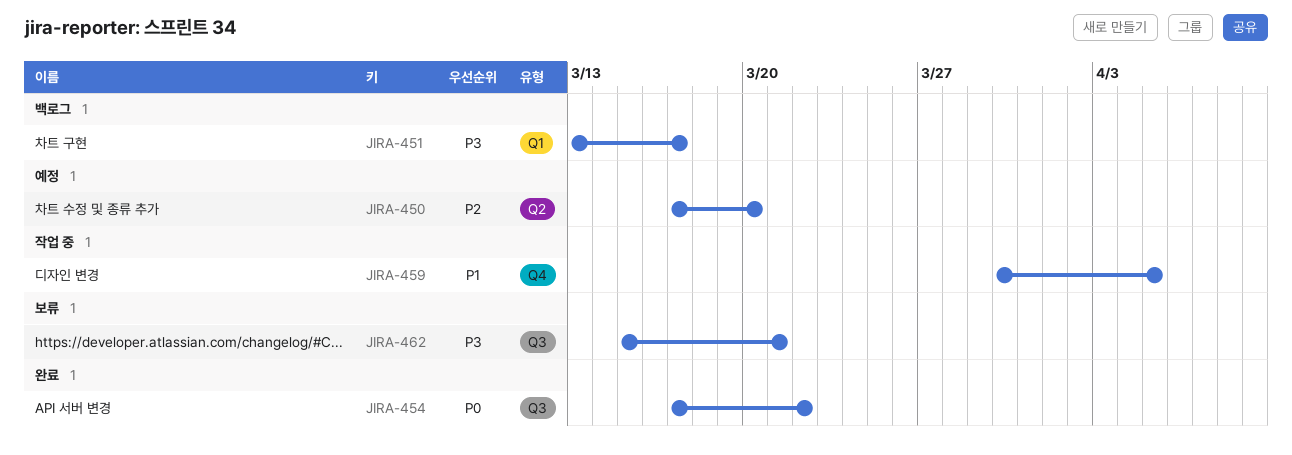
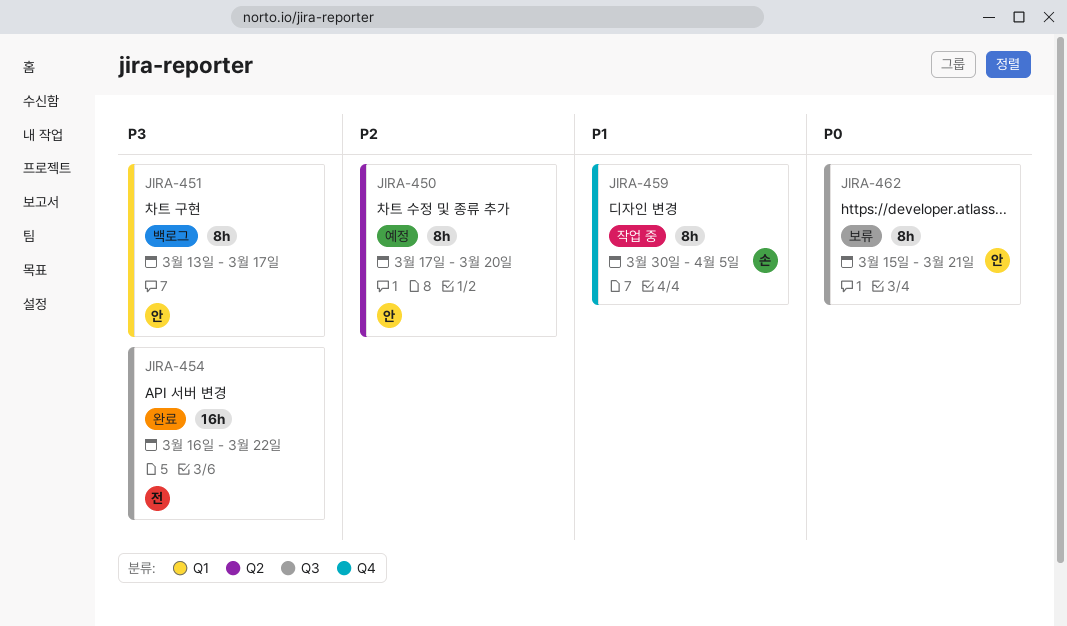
JIRA-454, priority: P0 -> P3
JIRA-454, start: Mar 17 -> Mar 16
JIRA-462, priority: P3 -> P0

